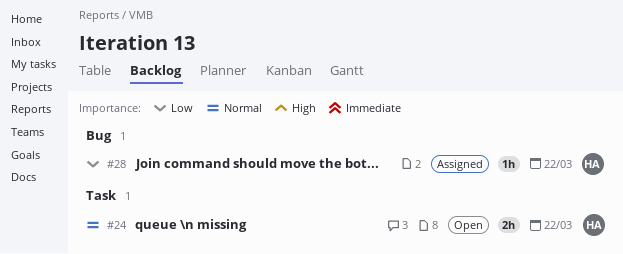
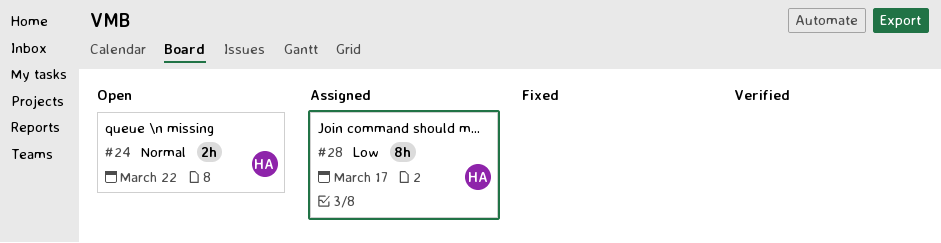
#28, estimate: 1h -> 8h
#28, due: Mar 22 -> Mar 17

